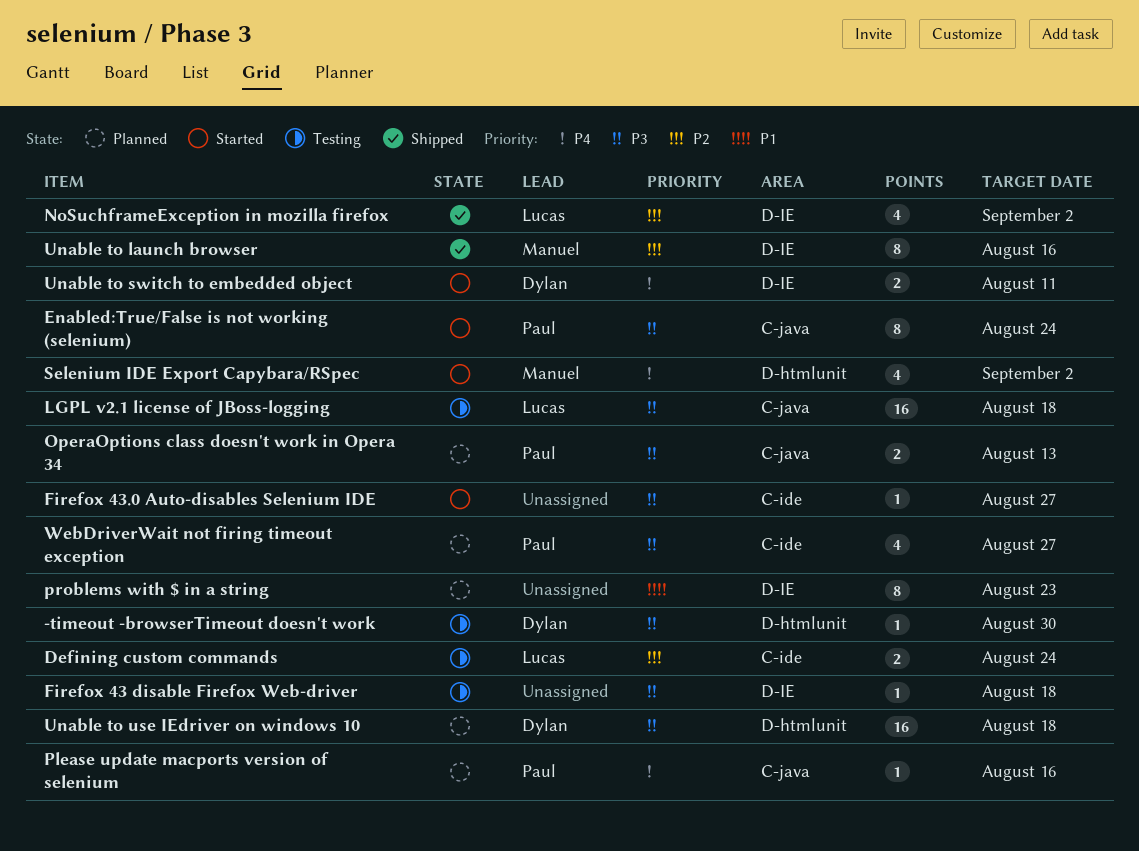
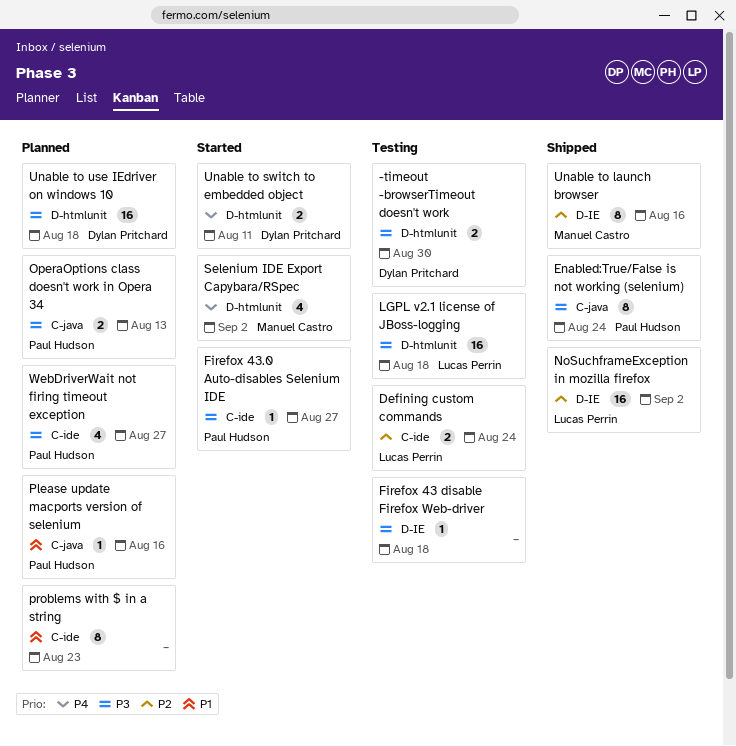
-timeout -browserTimeout doesn't work, estimate: 1 -> 2
Enabled:True/False is not working (selenium), status: Started -> Shipped
Firefox 43.0 Auto-disables Selenium IDE, owner: none -> Paul Hudson
LGPL v2.1 license of JBoss-logging, label: C-java -> D-htmlunit
NoSuchframeException in mozilla firefox, estimate: 4 -> 16
Please update macports version of selenium, priority: P4 -> P1
problems with $ in a string, label: D-IE -> C-ide
Unable to switch to embedded object, label: D-IE -> D-htmlunit

